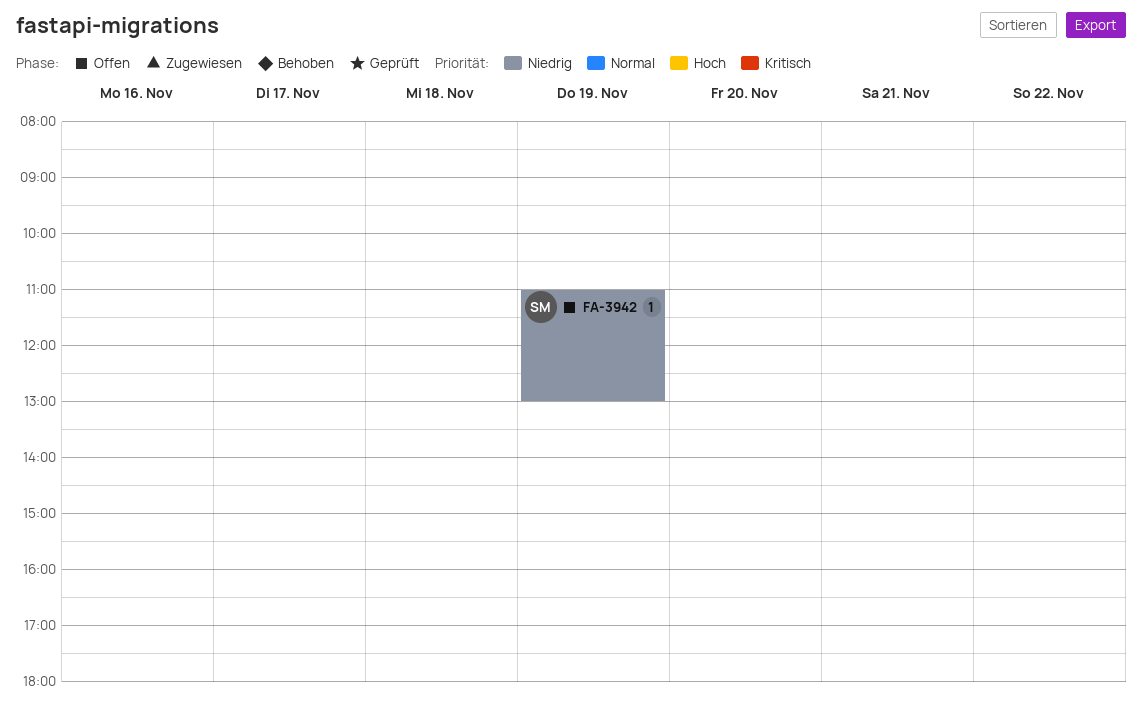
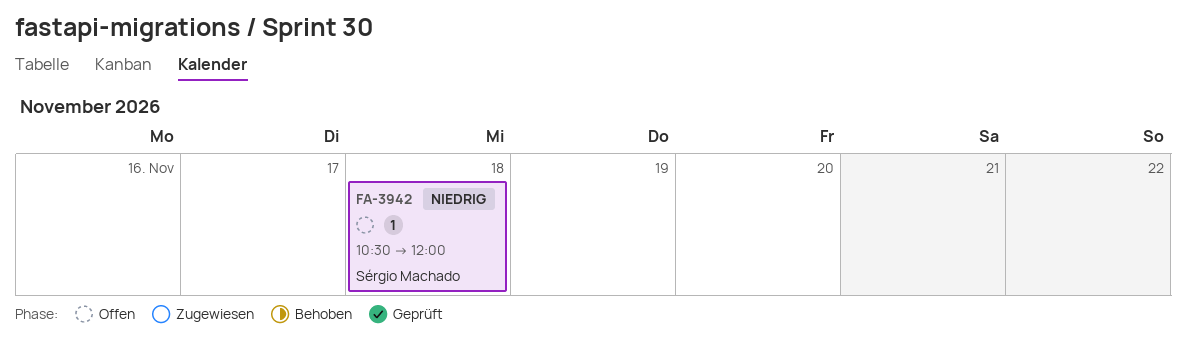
FA-3942, day: Nov 19 -> Nov 18
FA-3942, begins: 11:00 -> 10:30
FA-3942, ends: 13:00 -> 12:00

